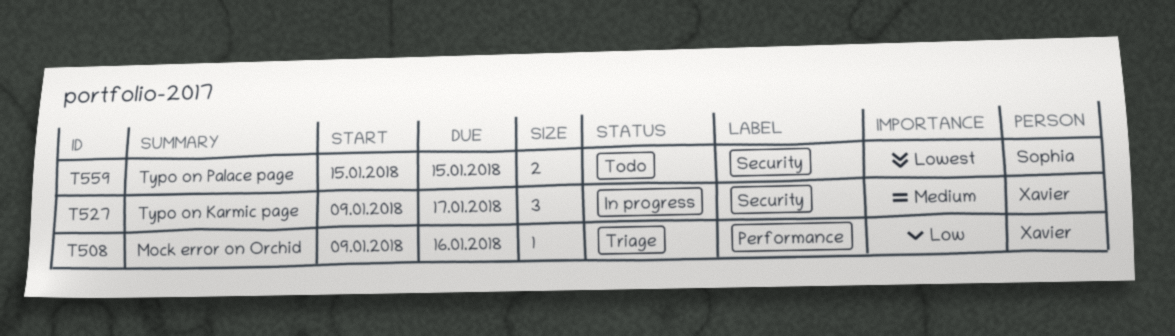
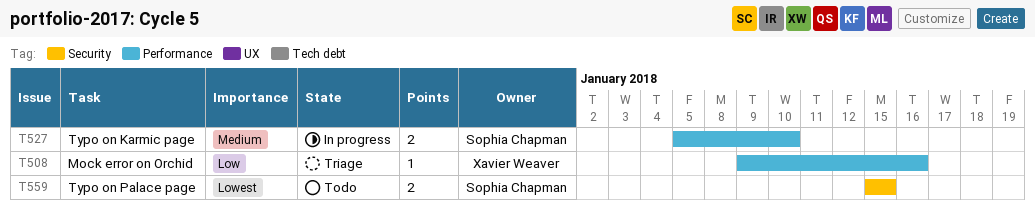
T527, owner: Xavier Weaver -> Sophia Chapman
T527, label: Security -> Performance
T527, estimate: 3 -> 2
T527, start: Jan 9 -> Jan 5
T527, due: Jan 17 -> Jan 10

